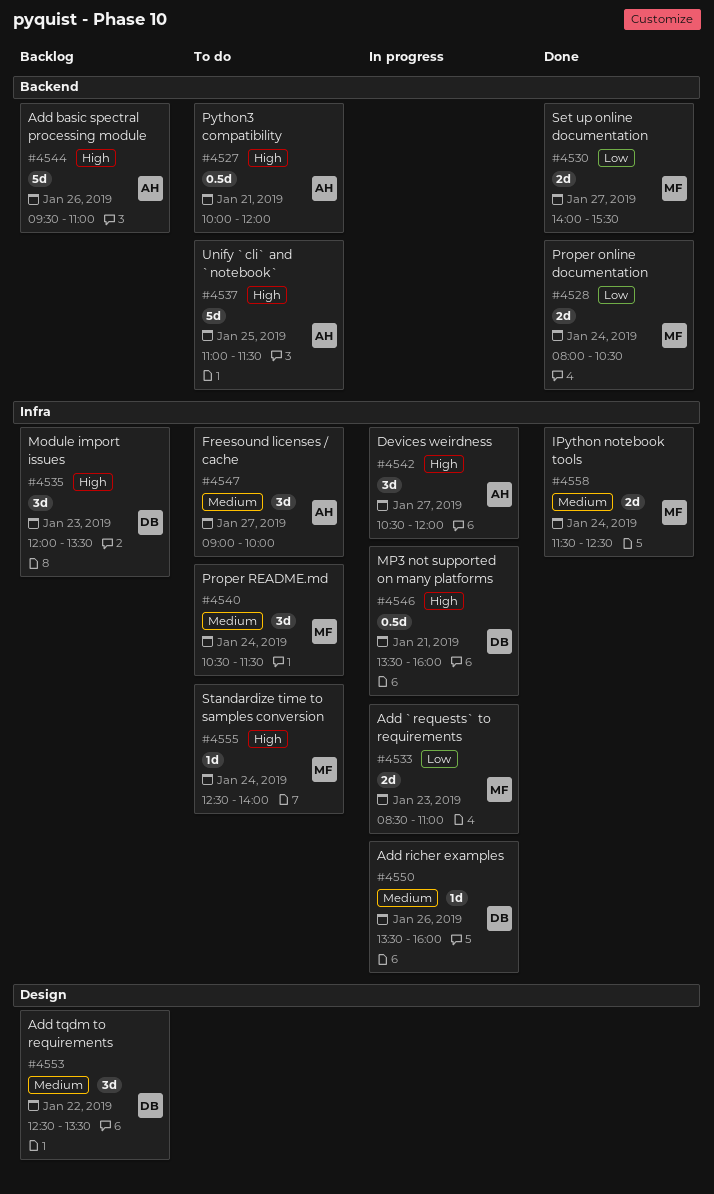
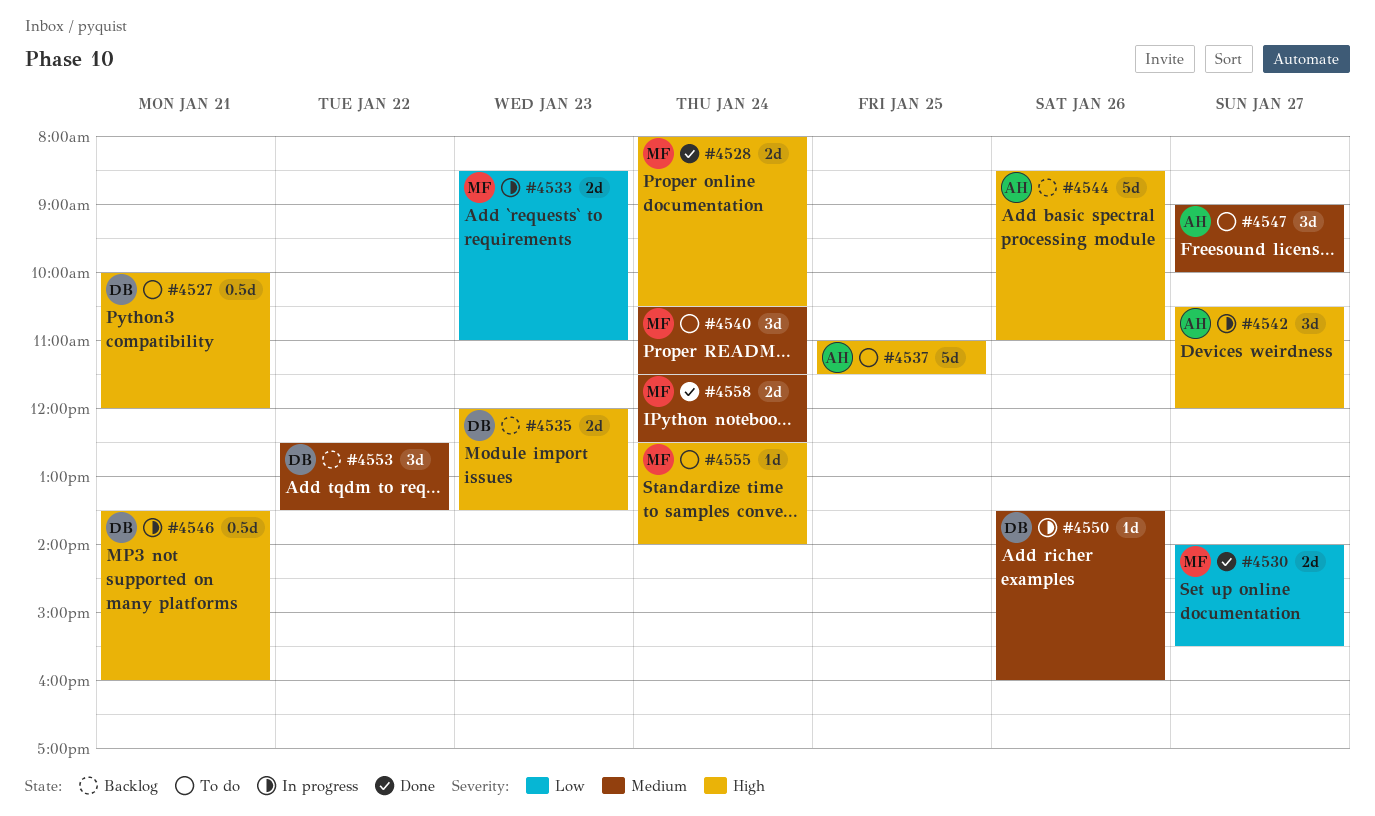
#4527, owner: AH -> DB
#4528, priority: Low -> High
#4535, estimate: 3d -> 2d
#4544, begins: 09:30 -> 08:30

